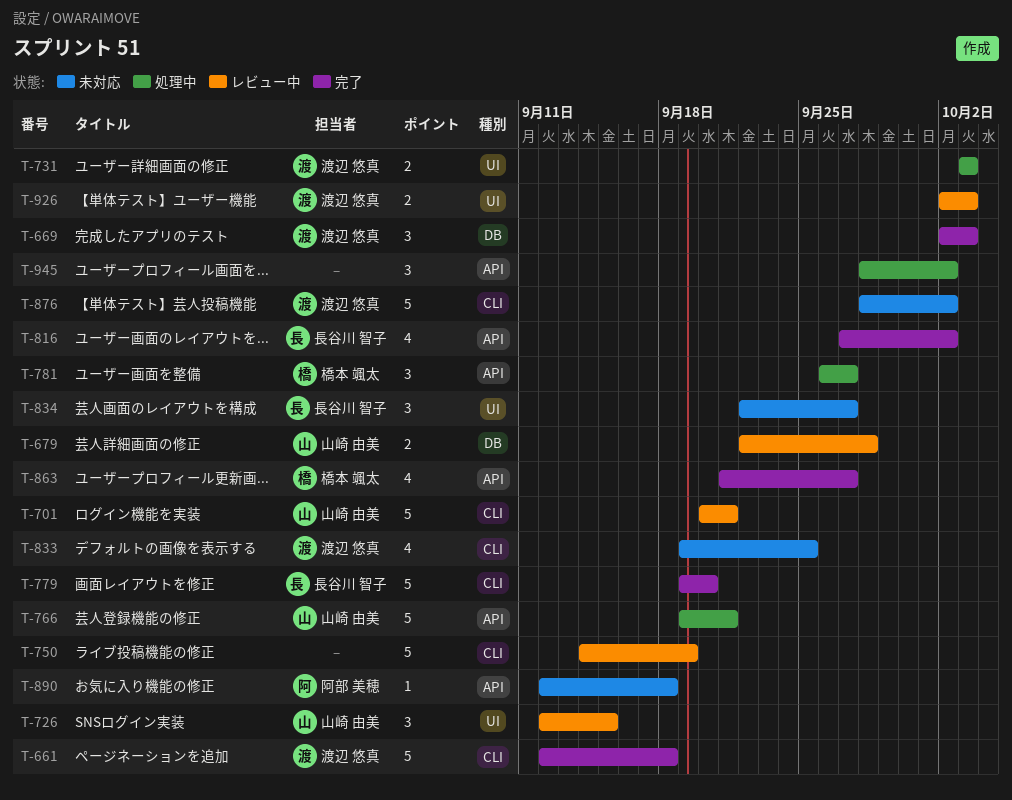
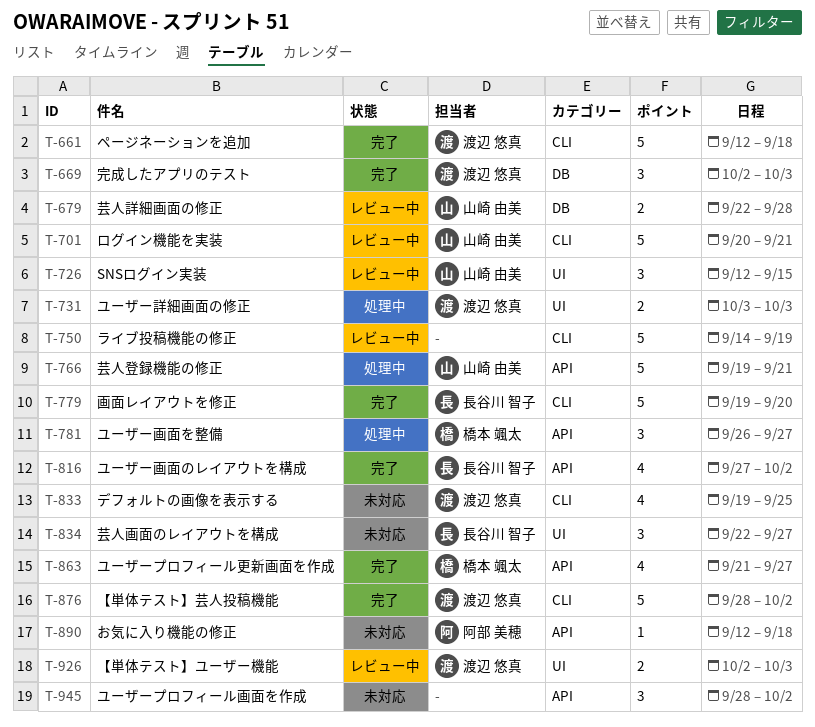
T-876, status: 未対応 -> 完了
T-945, status: 処理中 -> 未対応

